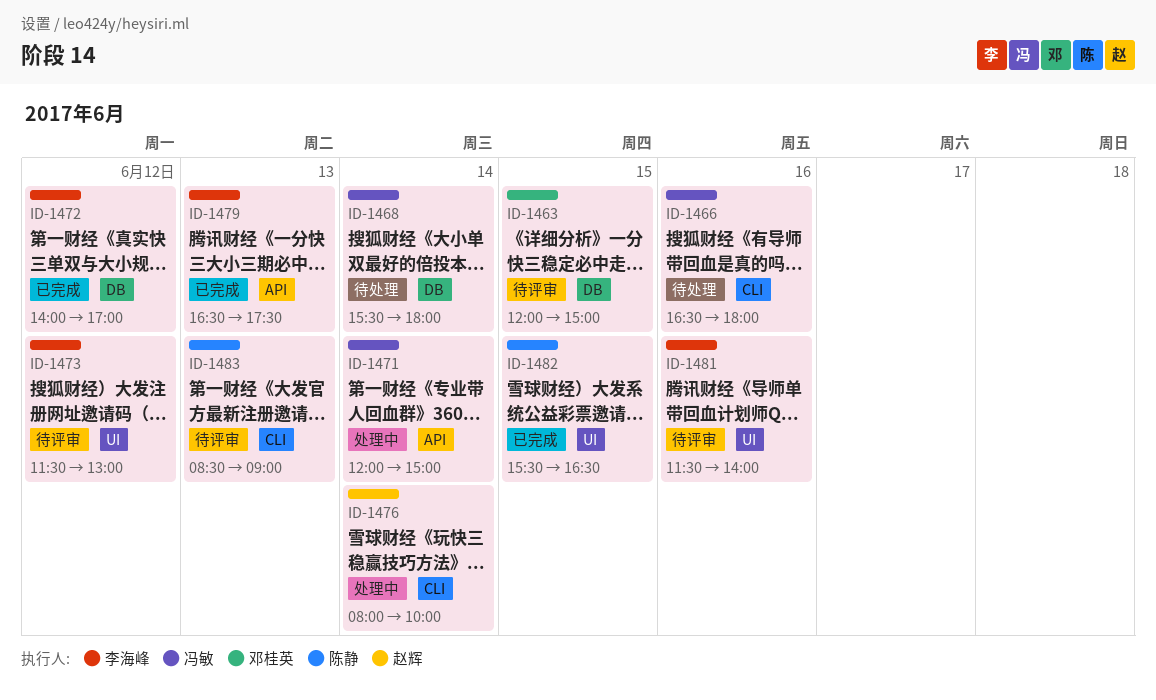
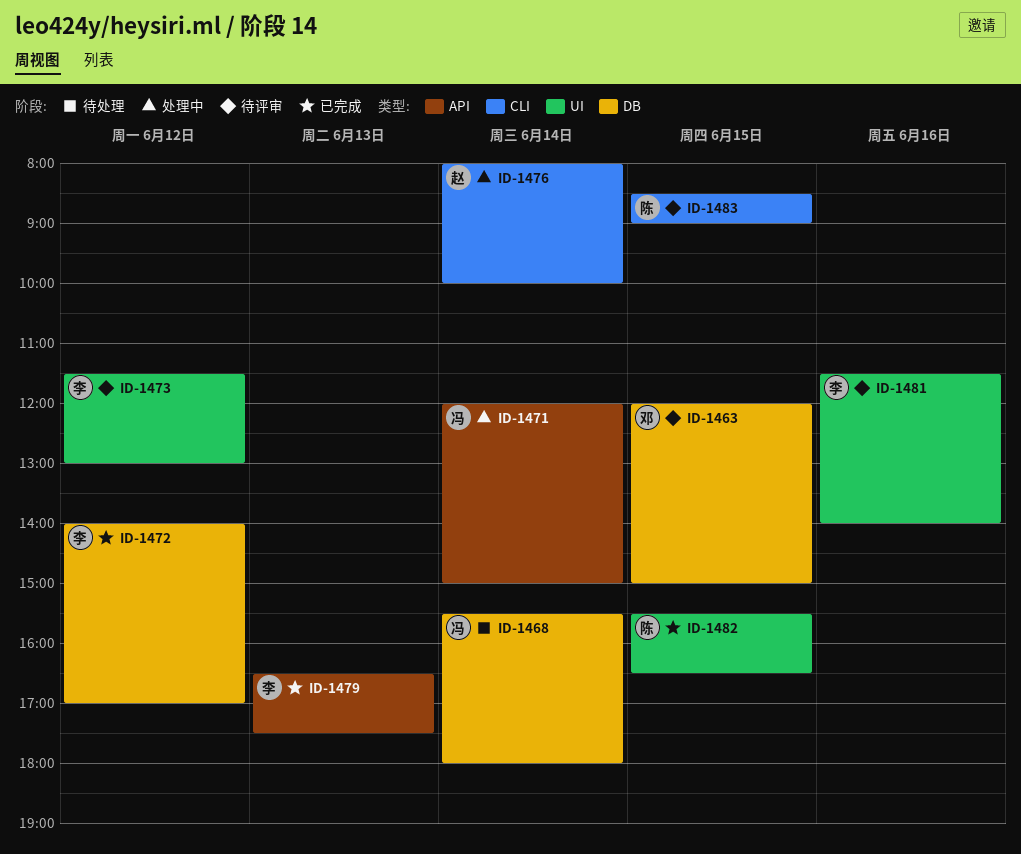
ID-1466: present -> none
ID-1483, day: Jun 13 -> Jun 15

